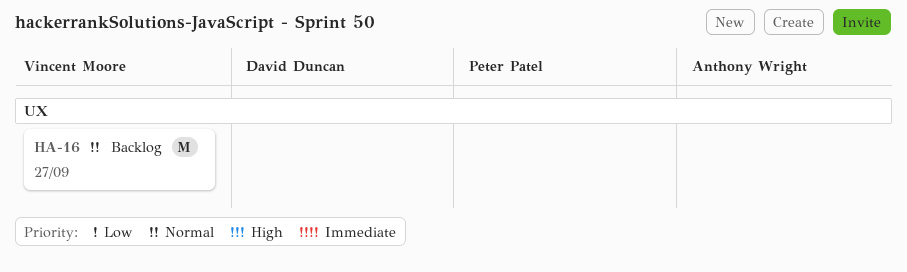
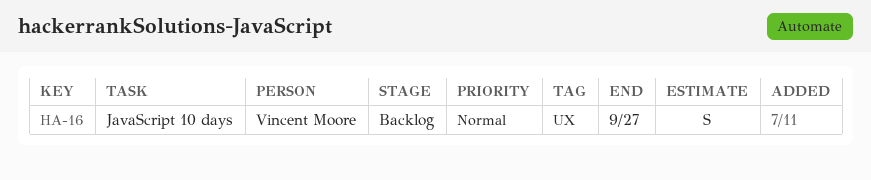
HA-16, estimate: M -> S

